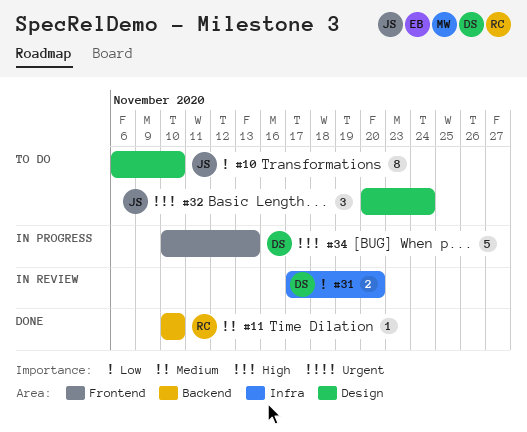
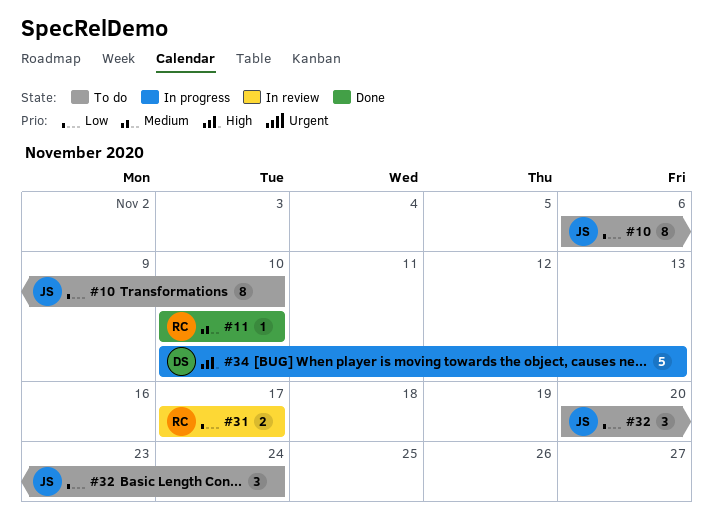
#31, owner: DS -> RC
#31, due: Nov 20 -> Nov 17
#32, priority: High -> Low

